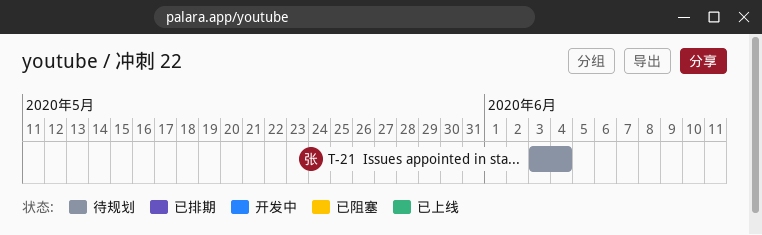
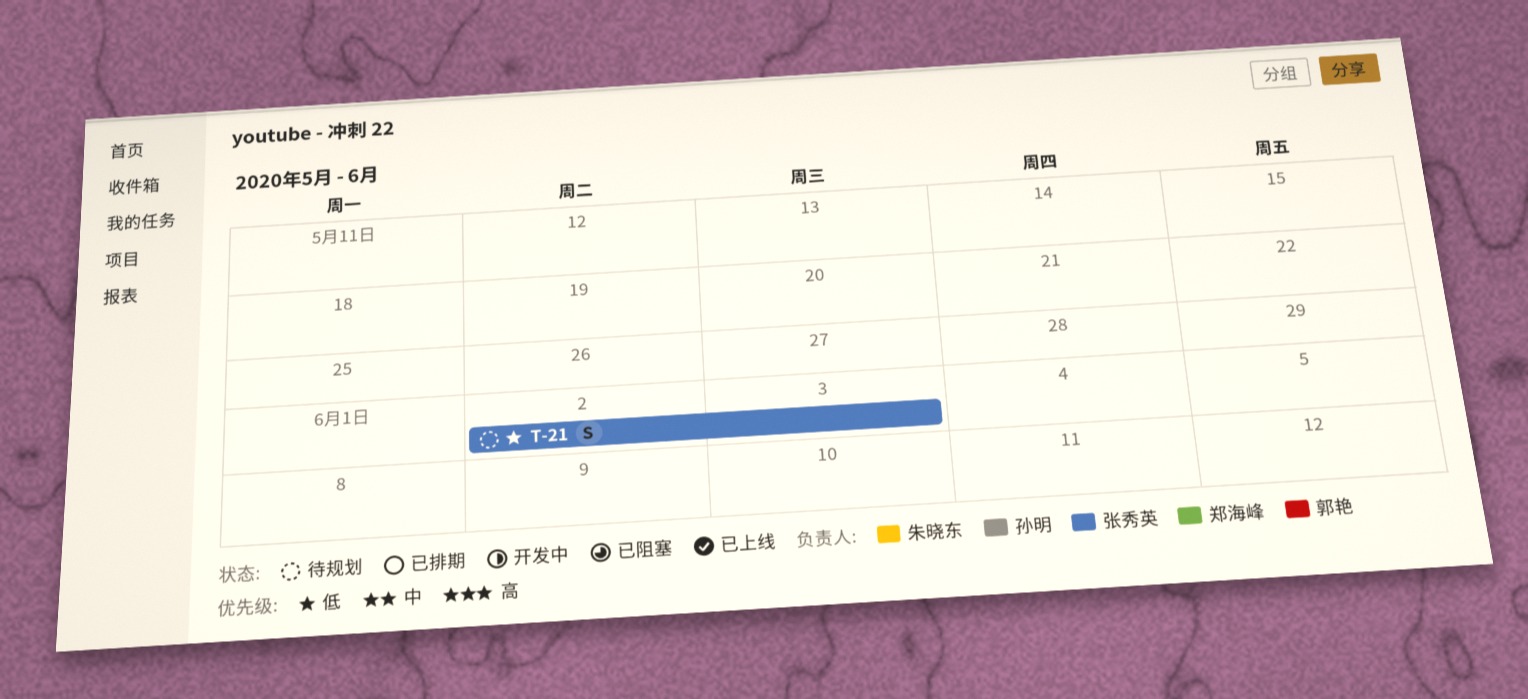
T-21, start: Jun 3 -> Jun 2
T-21, due: Jun 4 -> Jun 3

